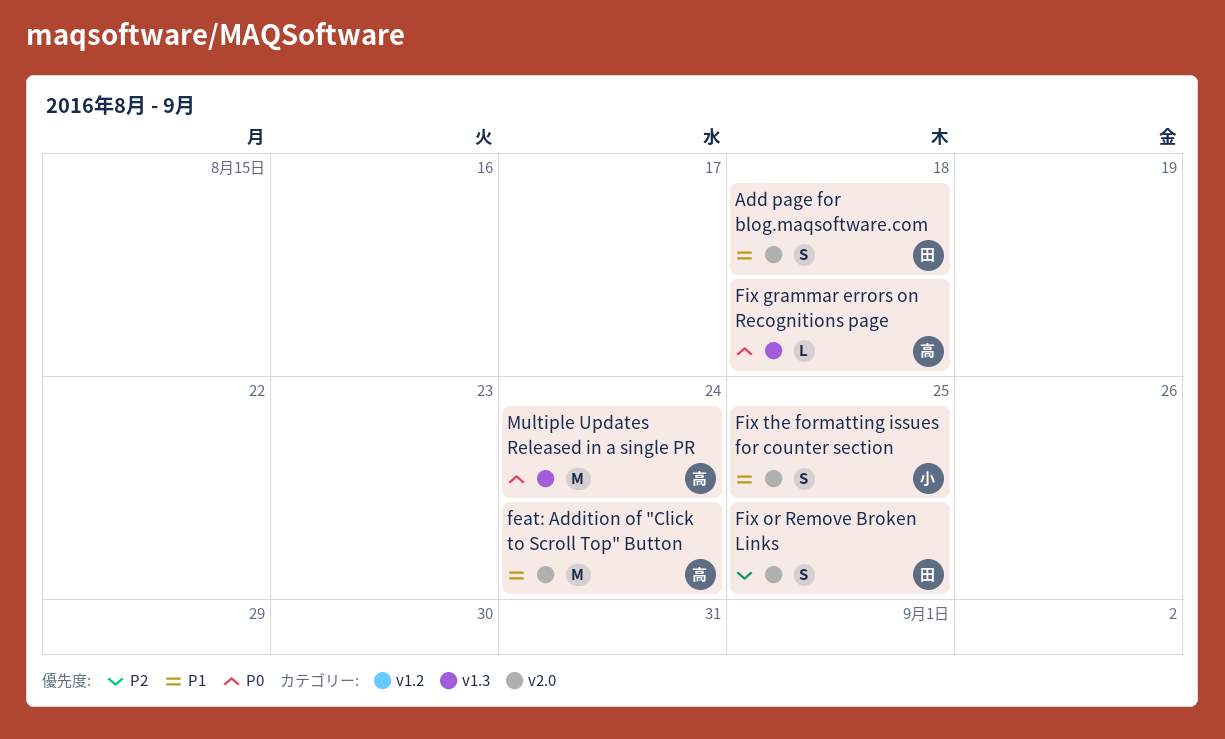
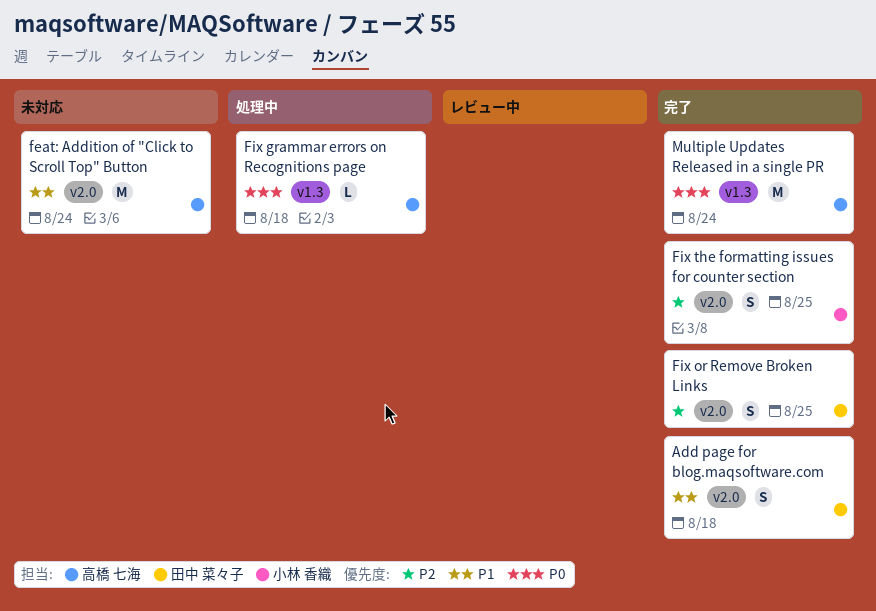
Fix the formatting issues for counter section, priority: P1 -> P2

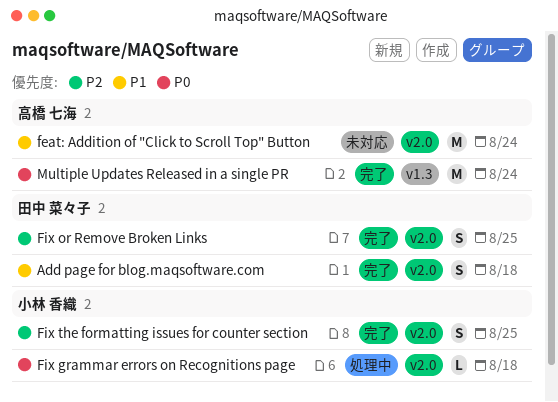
Fix grammar errors on Recognitions page, owner: 高橋 七海 -> 小林 香織
Fix grammar errors on Recognitions page, label: v1.3 -> v2.0

